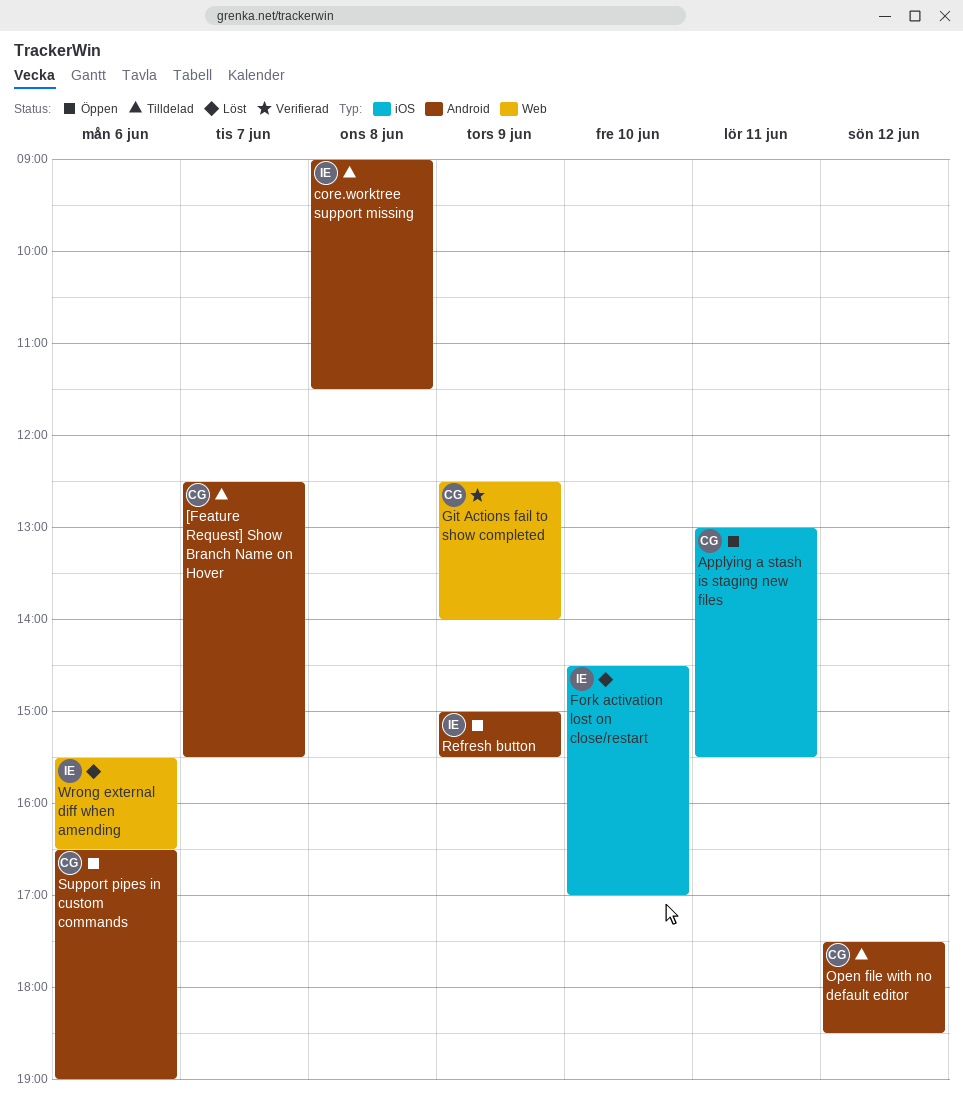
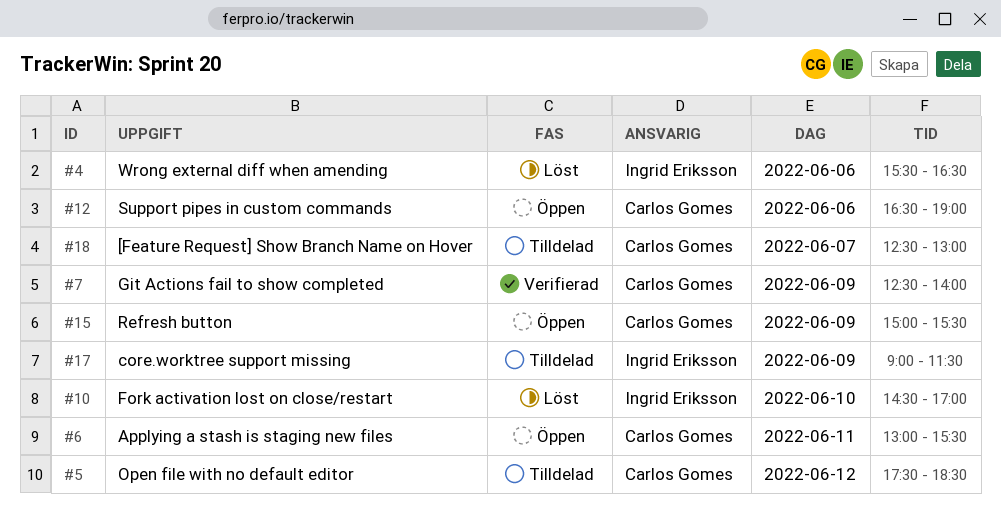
[Feature Request] Show Branch Name on Hover, ends: 15:30 -> 13:00
core.worktree support missing, day: Jun 8 -> Jun 9
Refresh button, owner: Ingrid Eriksson -> Carlos Gomes

